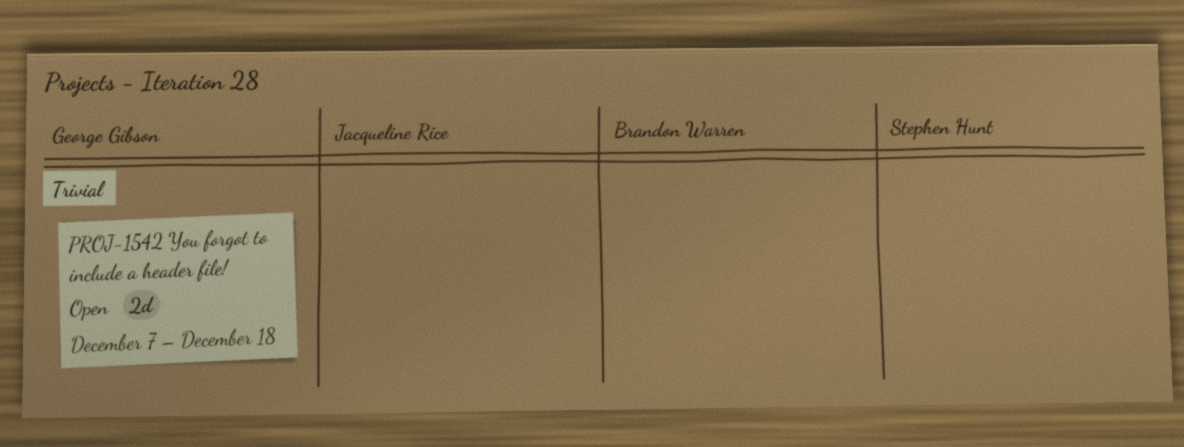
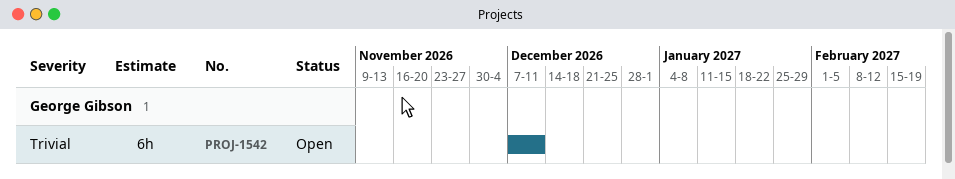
PROJ-1542, estimate: 2d -> 6h
PROJ-1542, due: Dec 18 -> Dec 11

